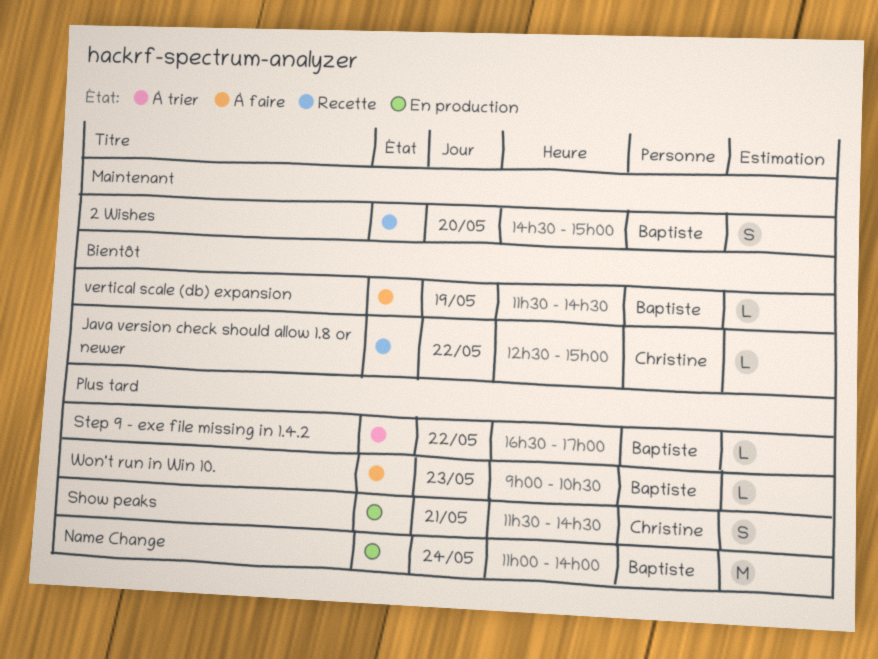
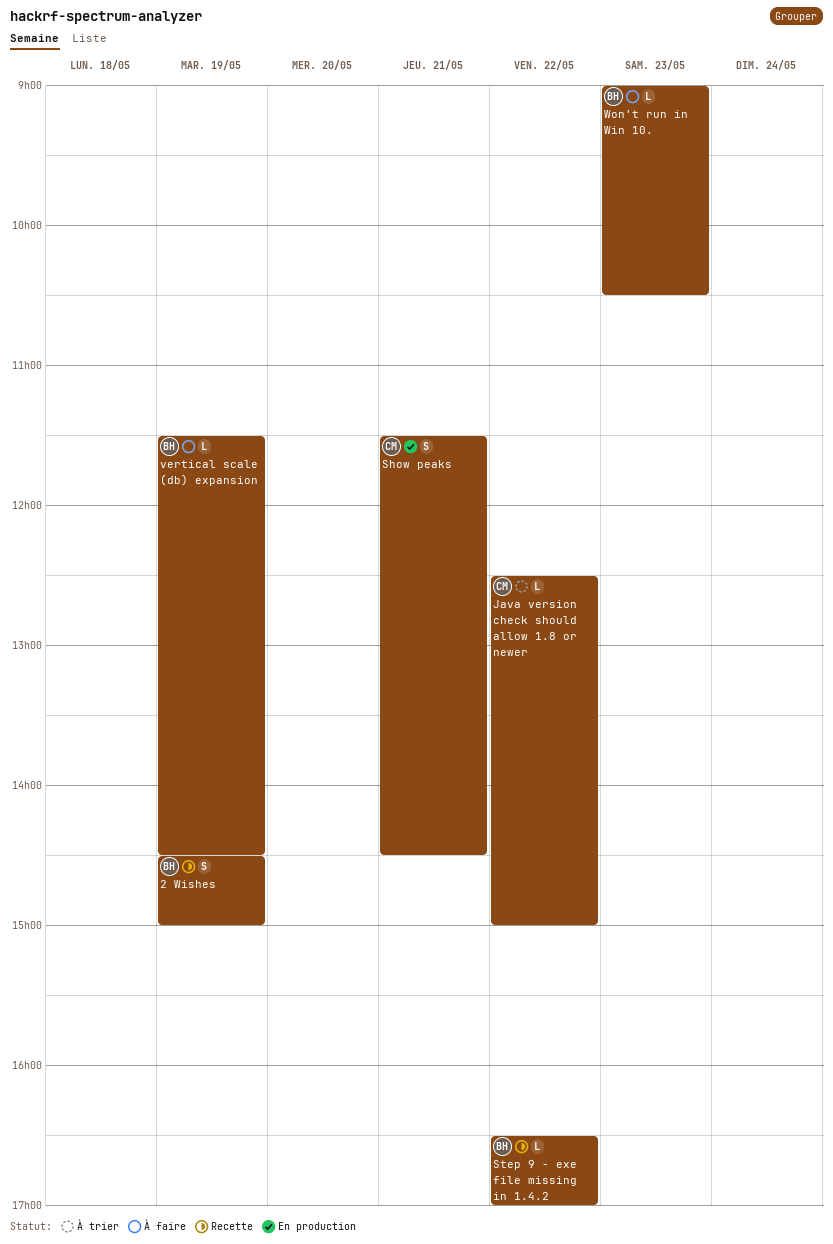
2 Wishes, day: May 20 -> May 19
Java version check should allow 1.8 or newer, status: Recette -> À trier
Name Change: present -> none
Step 9 - exe file missing in 1.4.2, status: À trier -> Recette

